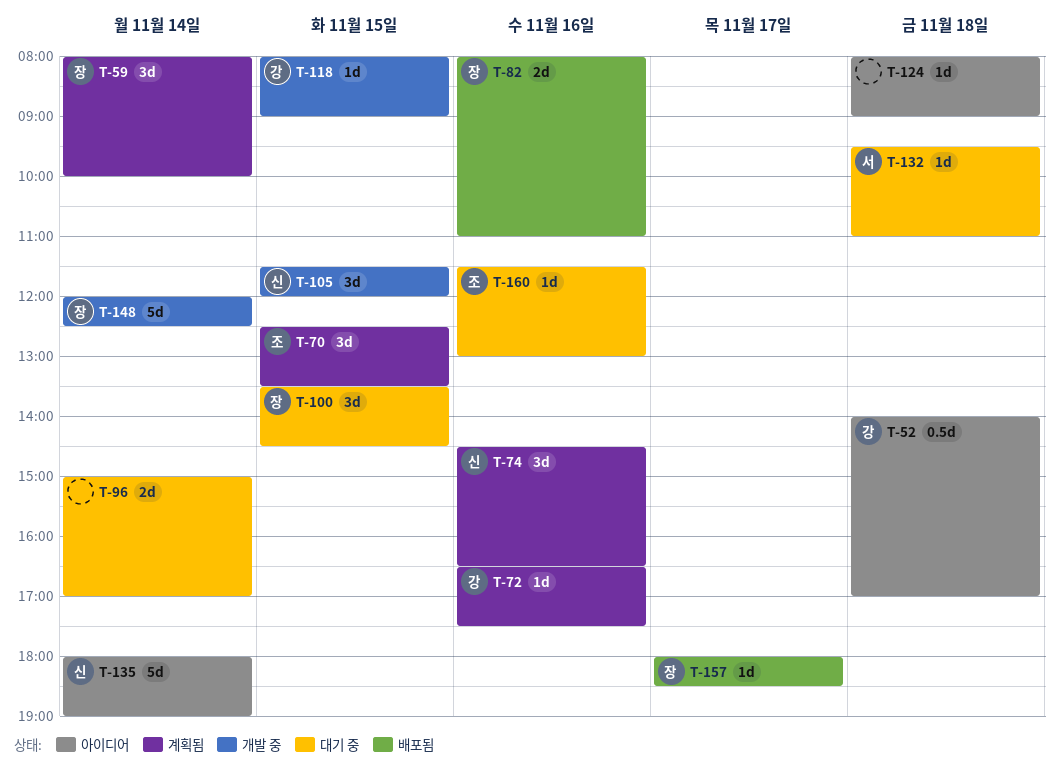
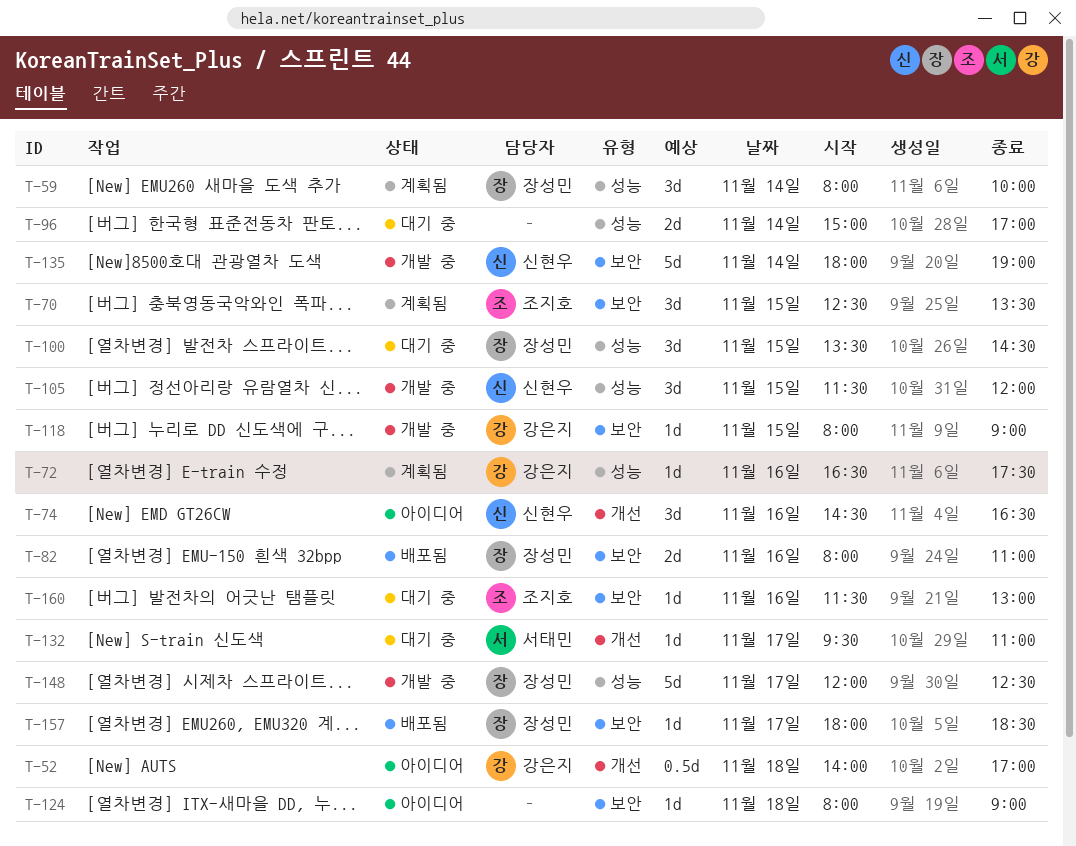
T-74, status: 계획됨 -> 아이디어
T-132, day: Nov 18 -> Nov 17
T-135, status: 아이디어 -> 개발 중
T-148, day: Nov 14 -> Nov 17

